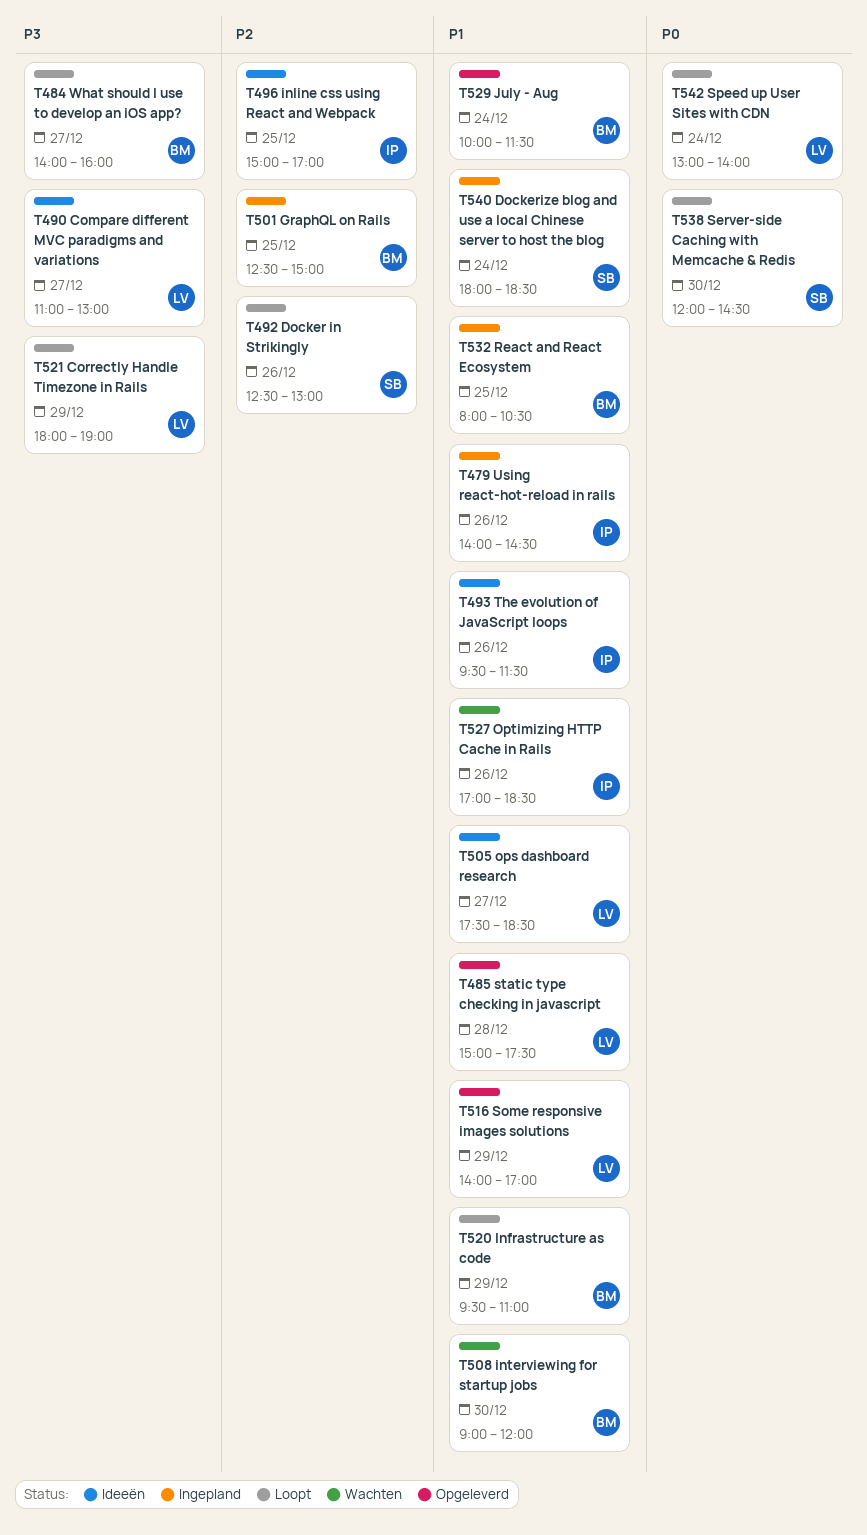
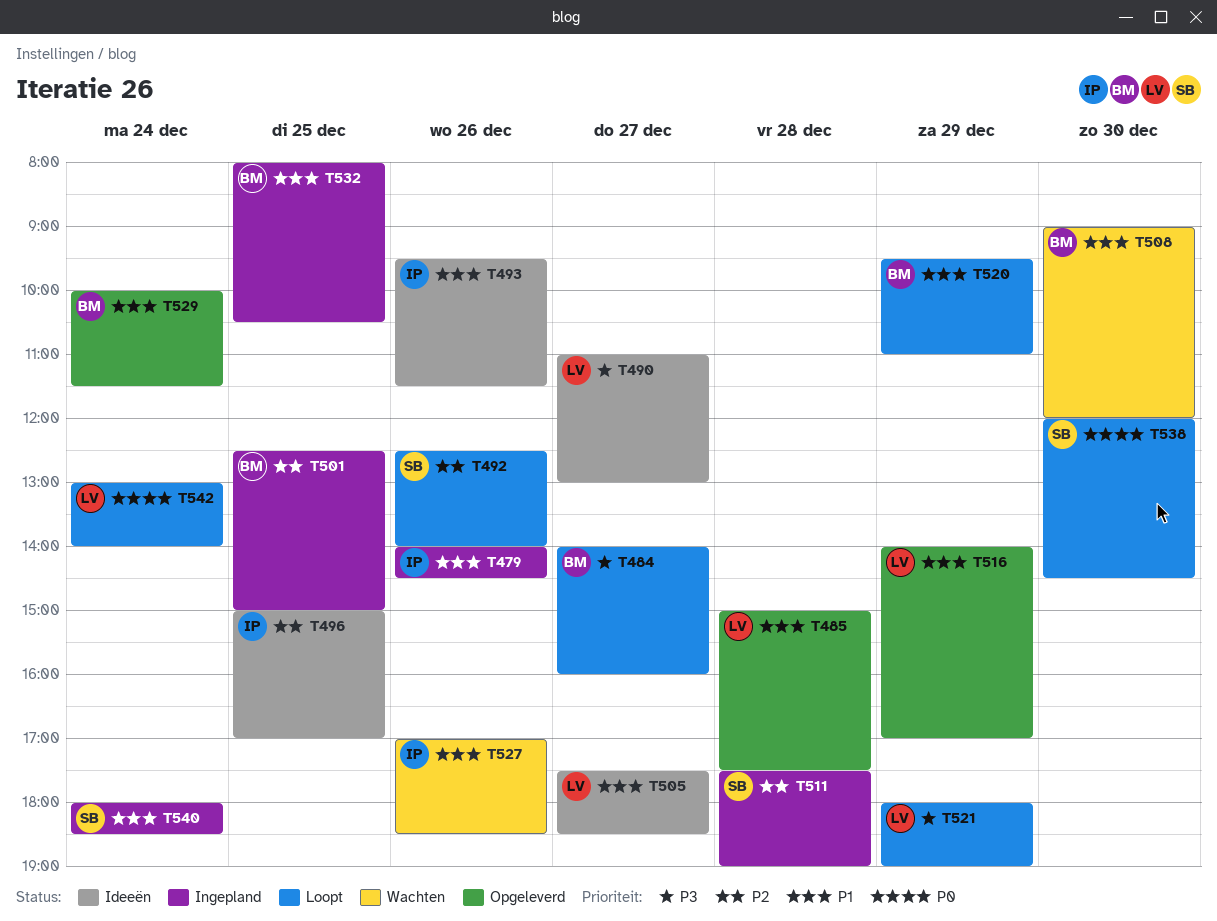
T492, ends: 13:00 -> 14:00
T511: none -> present

